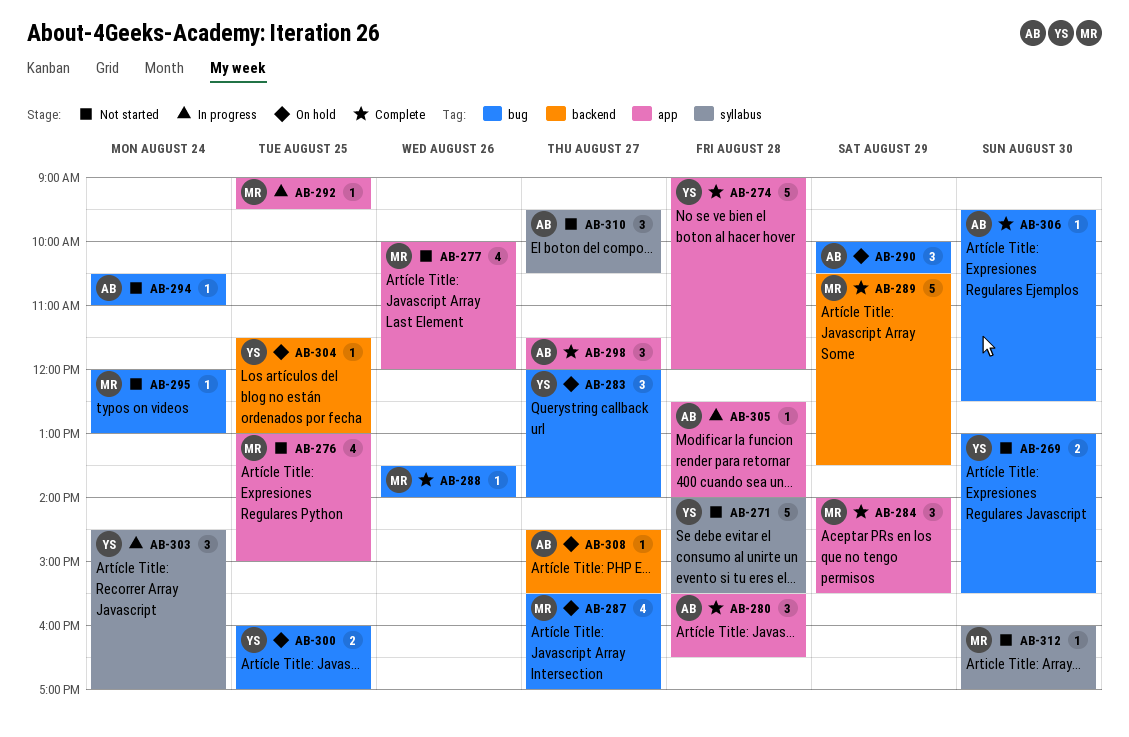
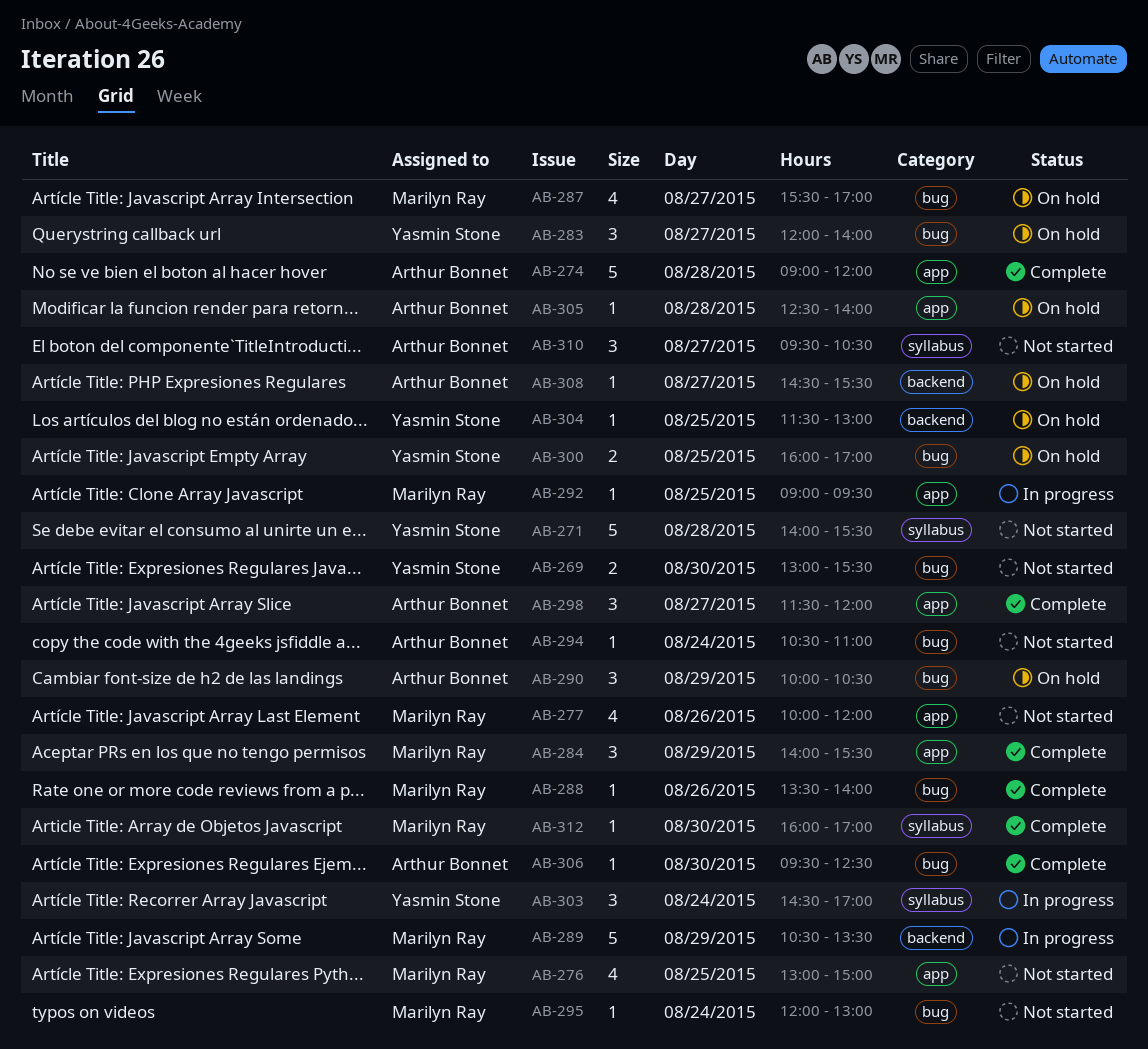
AB-274, owner: Yasmin Stone -> Arthur Bonnet
AB-280: present -> none
AB-289, status: Complete -> In progress
AB-305, status: In progress -> On hold
AB-312, status: Not started -> Complete

